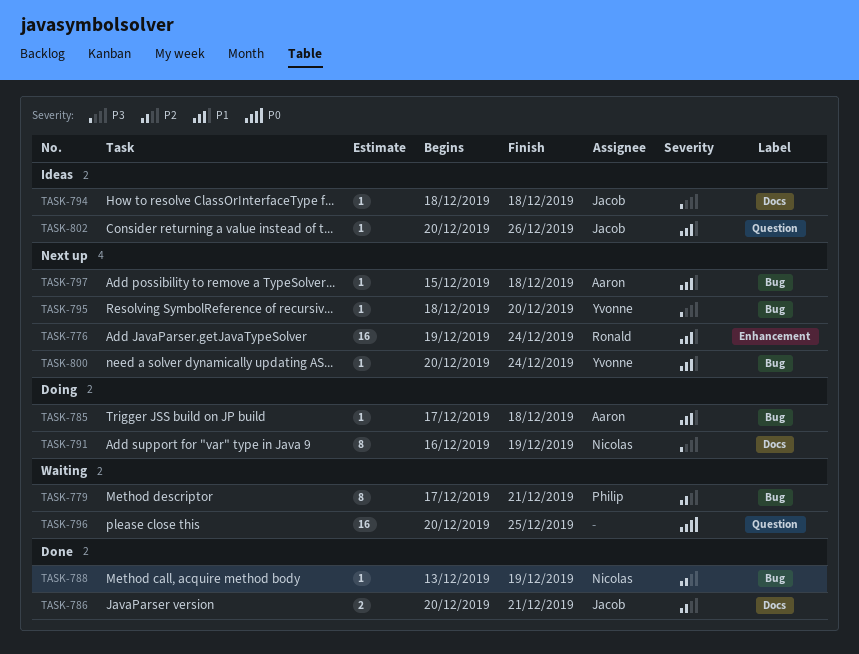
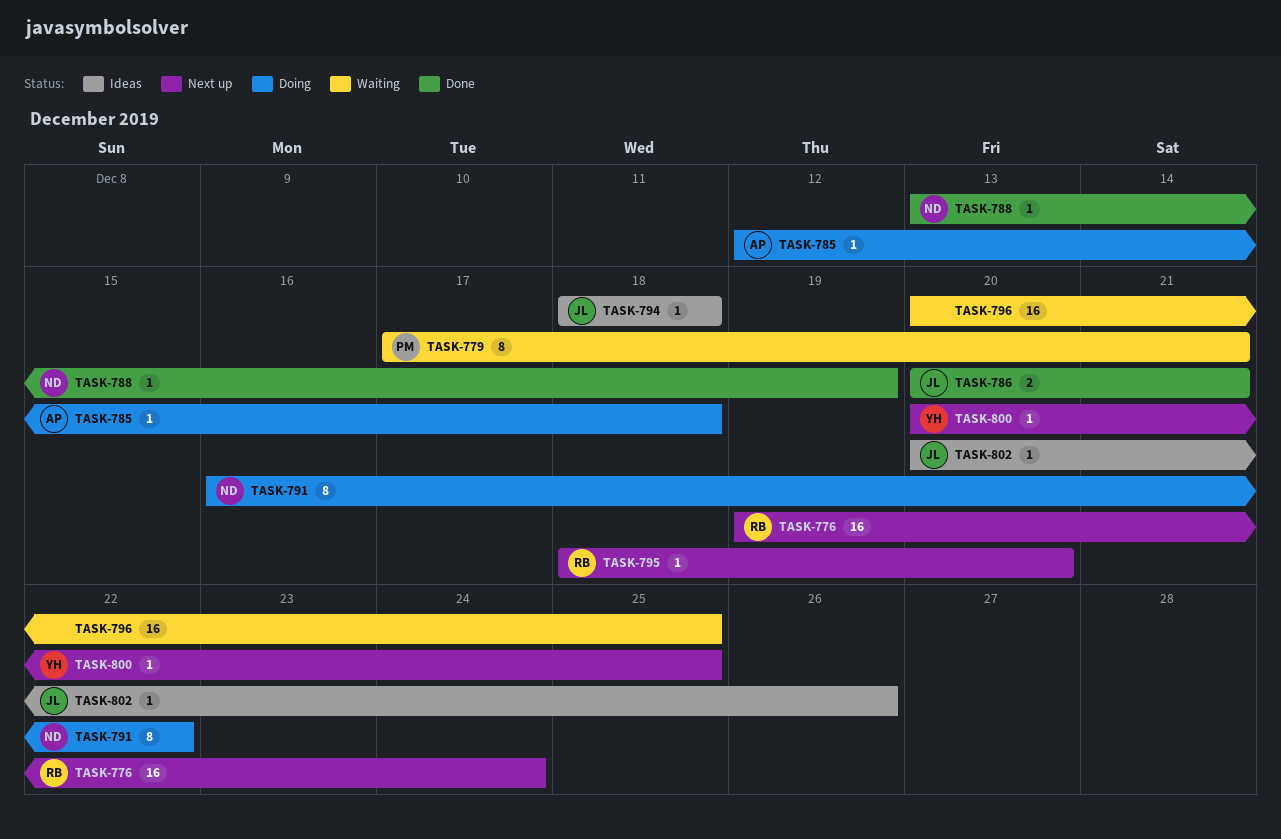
TASK-785, start: Dec 17 -> Dec 12
TASK-791, due: Dec 19 -> Dec 22
TASK-795, owner: Yvonne -> Ronald
TASK-797: present -> none
TASK-800, due: Dec 24 -> Dec 25

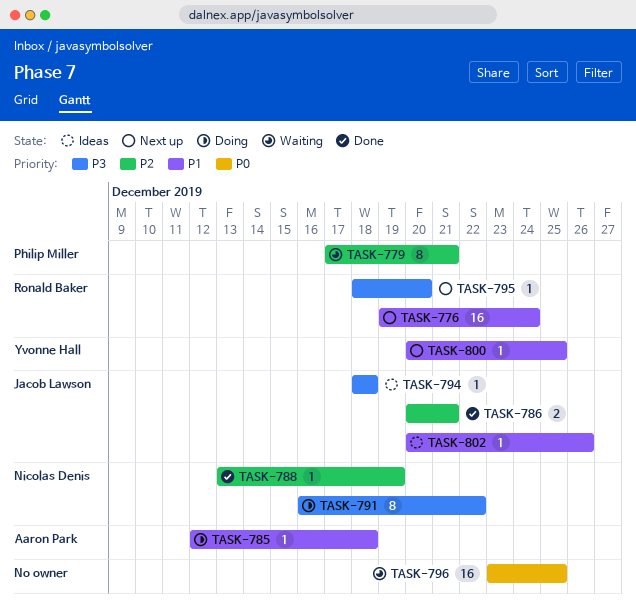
TASK-796, start: Dec 20 -> Dec 23

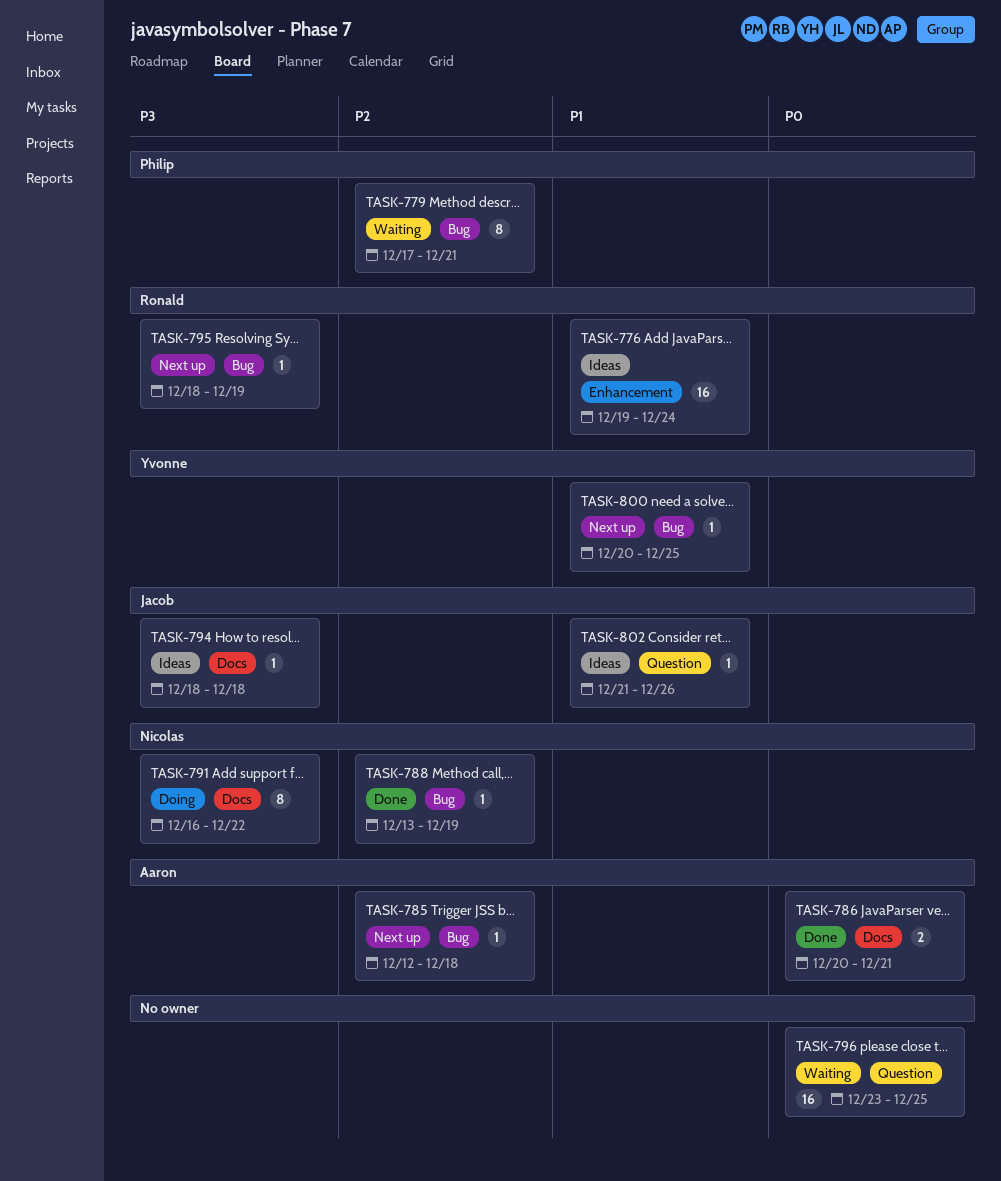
TASK-776, status: Next up -> Ideas
TASK-785, status: Doing -> Next up
TASK-785, priority: P1 -> P2
TASK-786, owner: Jacob Lawson -> Aaron Park
TASK-786, priority: P2 -> P0
TASK-795, due: Dec 20 -> Dec 19
TASK-802, start: Dec 20 -> Dec 21

